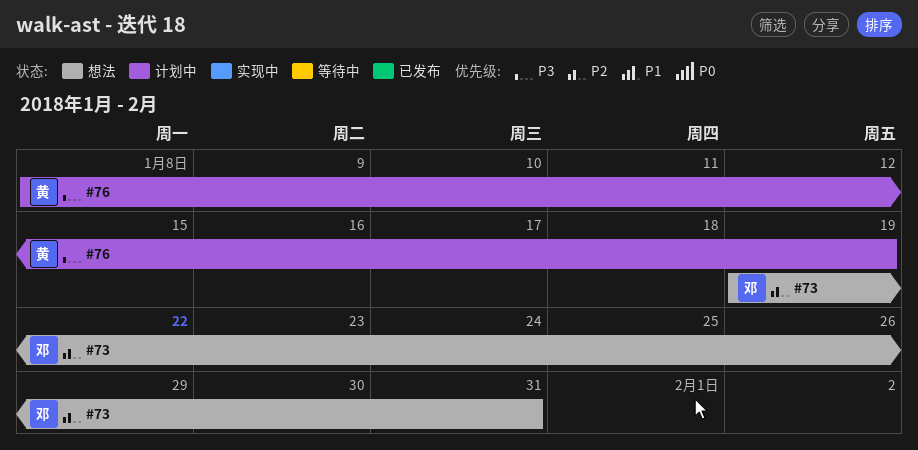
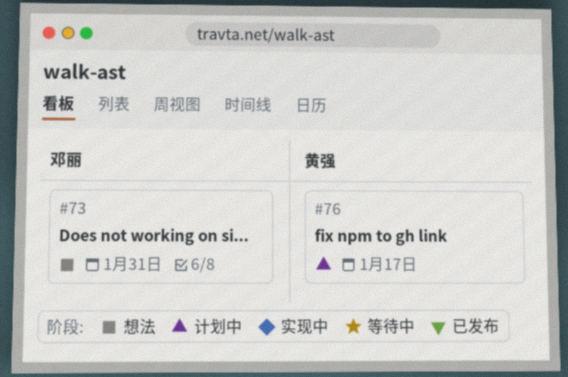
#76, due: Jan 19 -> Jan 17

